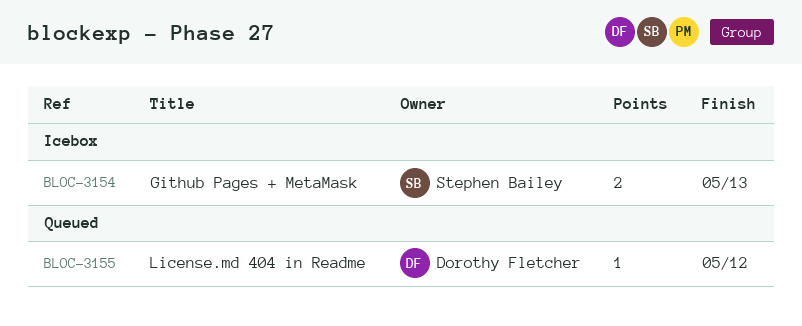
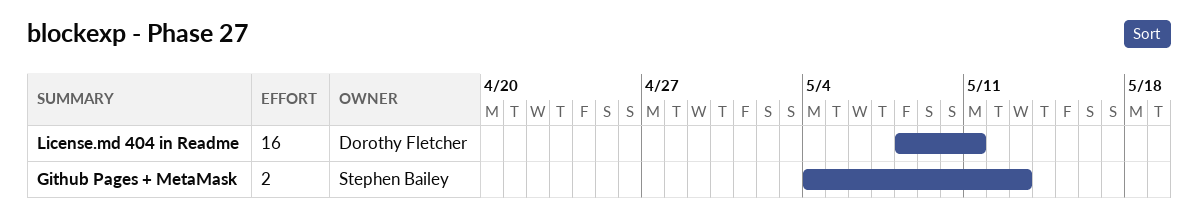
License.md 404 in Readme, estimate: 1 -> 16
License.md 404 in Readme, due: May 12 -> May 11

